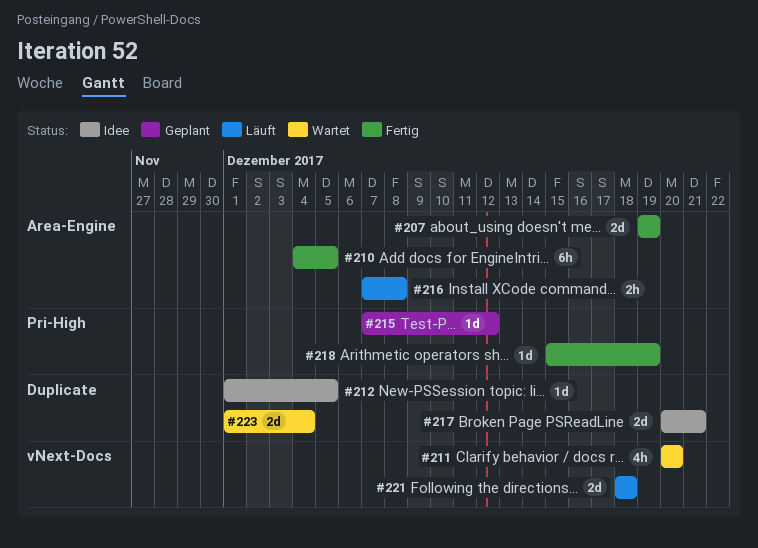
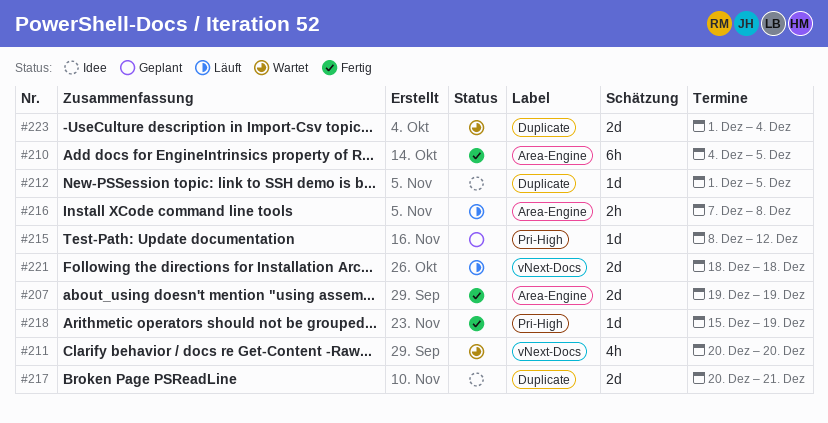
#215, start: Dec 7 -> Dec 8

